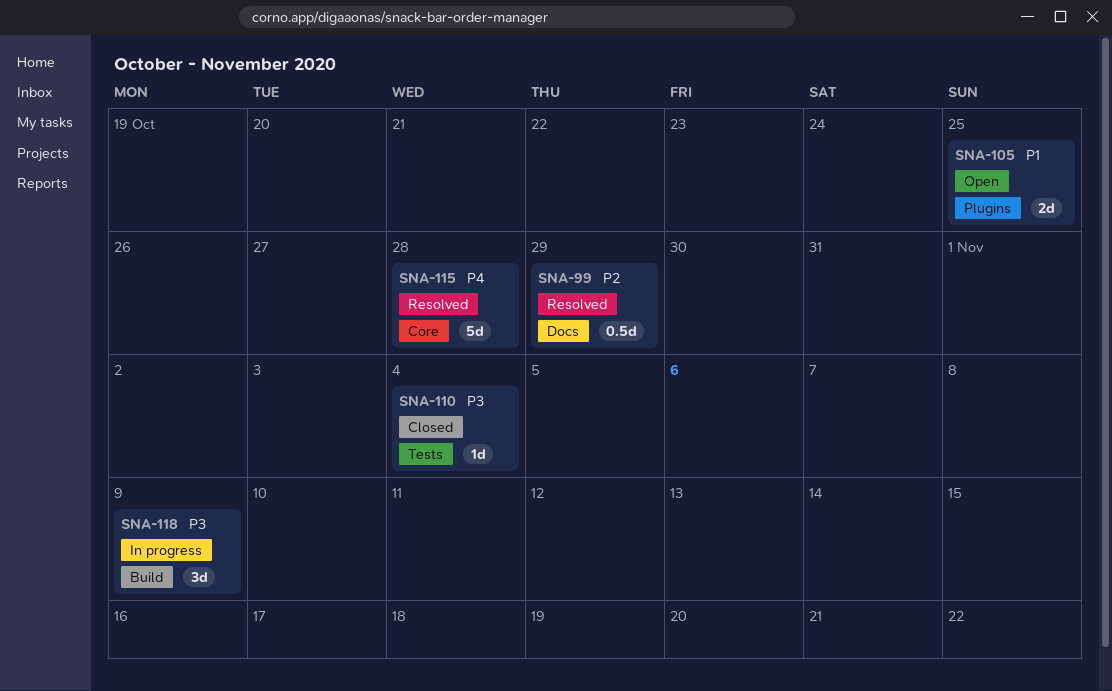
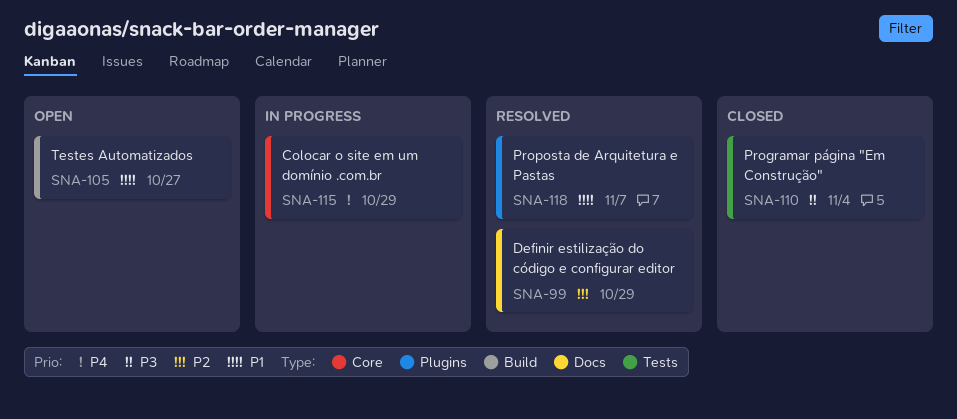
SNA-105, label: Plugins -> Build
SNA-105, due: Oct 25 -> Oct 27
SNA-115, status: Resolved -> In progress
SNA-115, due: Oct 28 -> Oct 29
SNA-118, status: In progress -> Resolved
SNA-118, priority: P3 -> P1
SNA-118, label: Build -> Plugins
SNA-118, due: Nov 9 -> Nov 7

